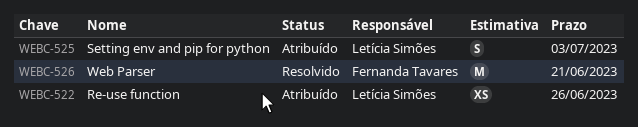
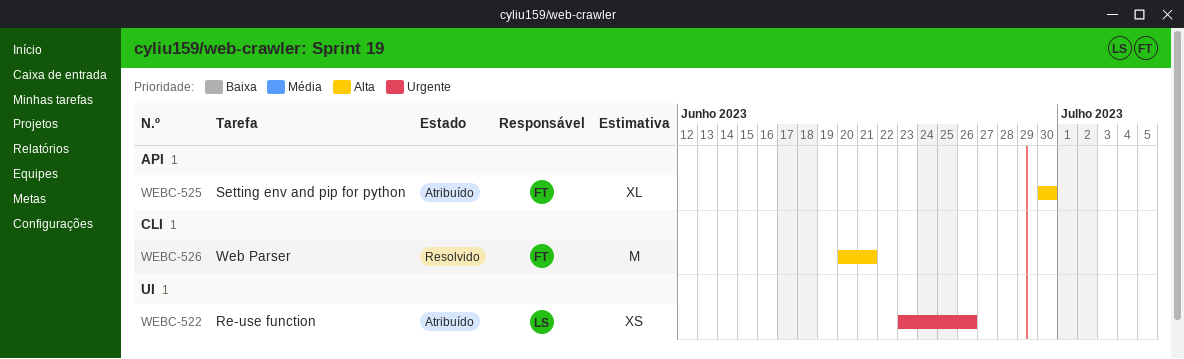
WEBC-525, owner: Letícia Simões -> Fernanda Tavares
WEBC-525, estimate: S -> XL
WEBC-525, due: Jul 3 -> Jun 30

